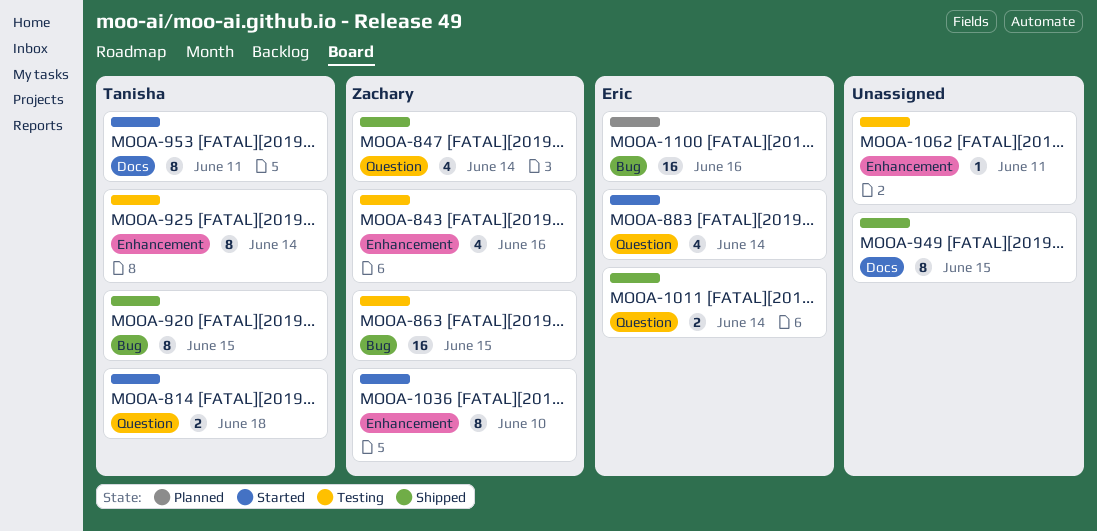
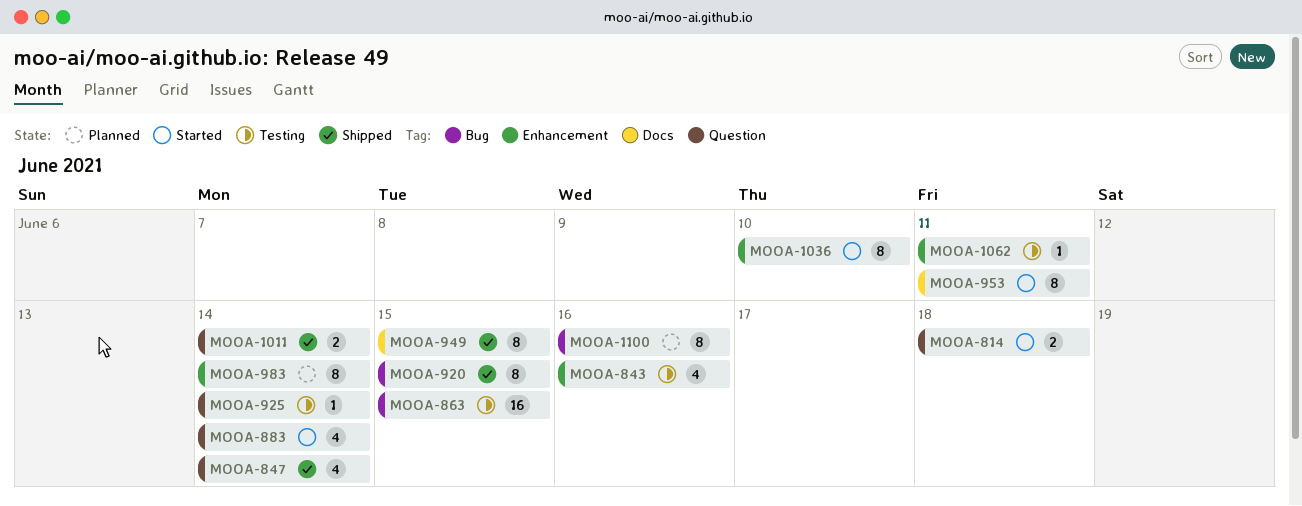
MOOA-925, label: Enhancement -> Question
MOOA-925, estimate: 8 -> 1
MOOA-983: none -> present
MOOA-1100, estimate: 16 -> 8

